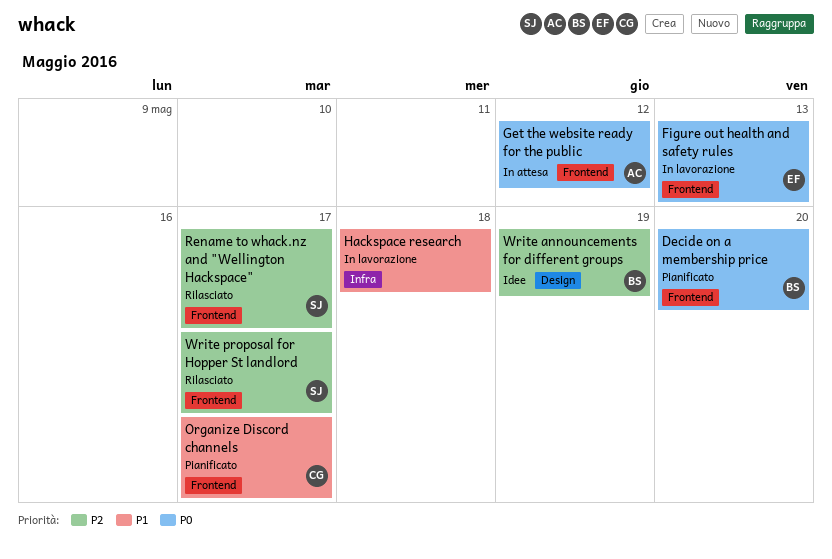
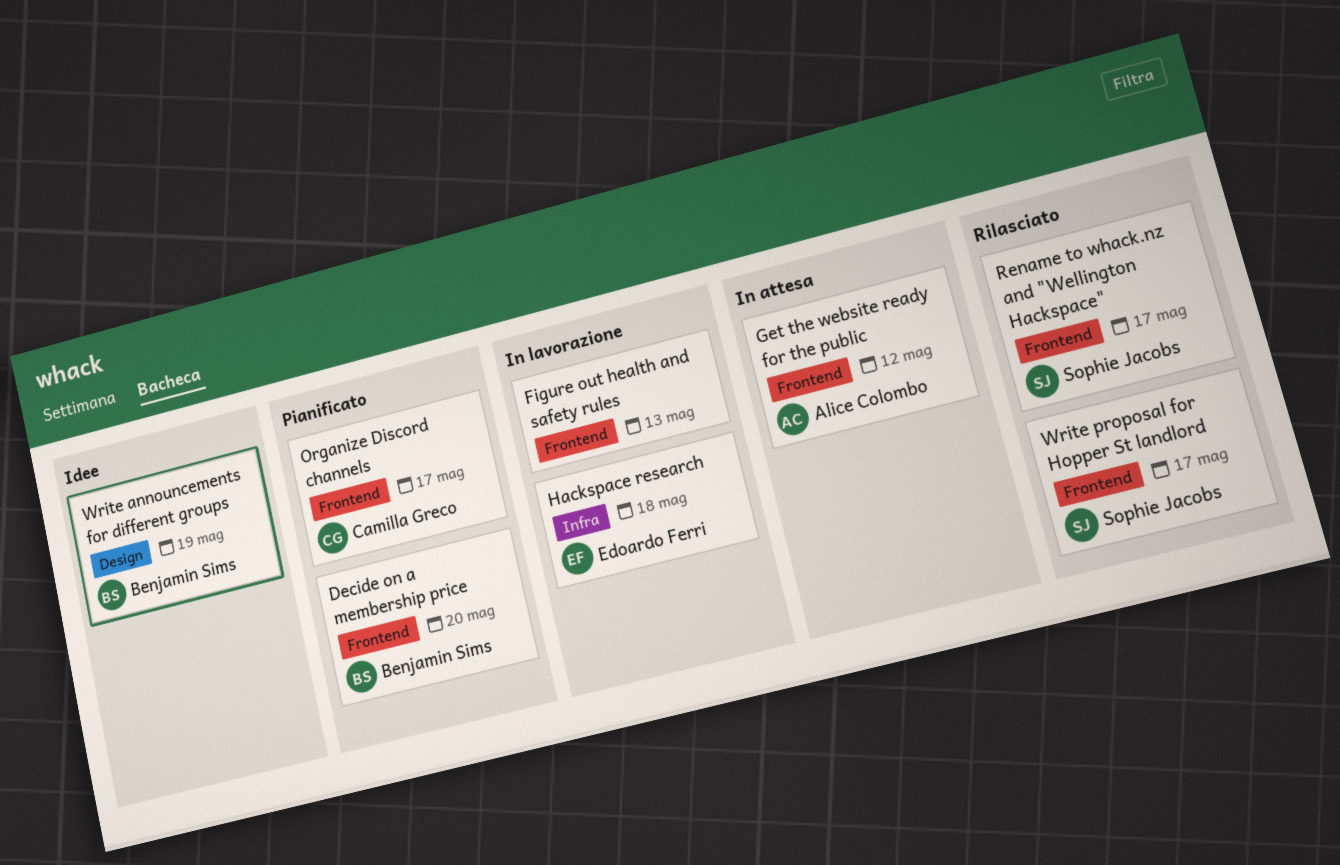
Figure out health and safety rules, owner: Edoardo Ferri -> none
Hackspace research, owner: none -> Edoardo Ferri

